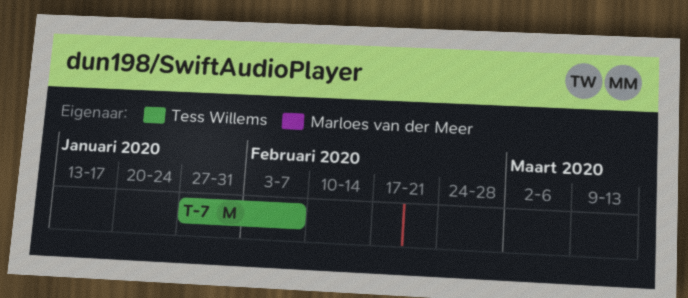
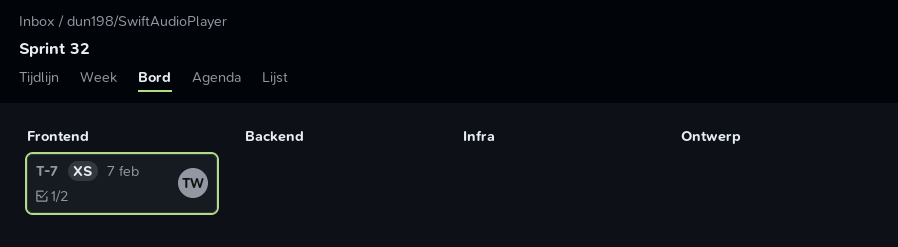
T-7, estimate: M -> XS

